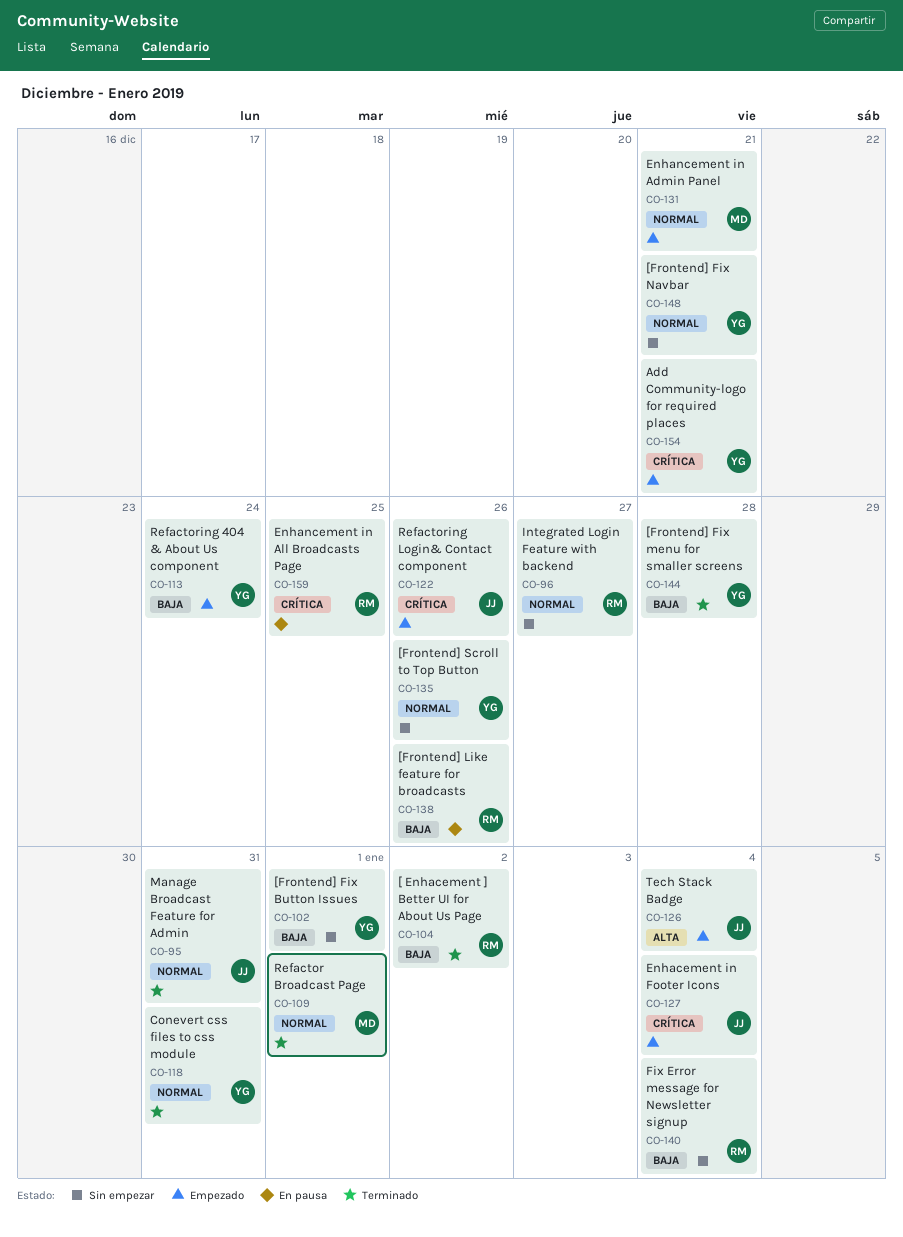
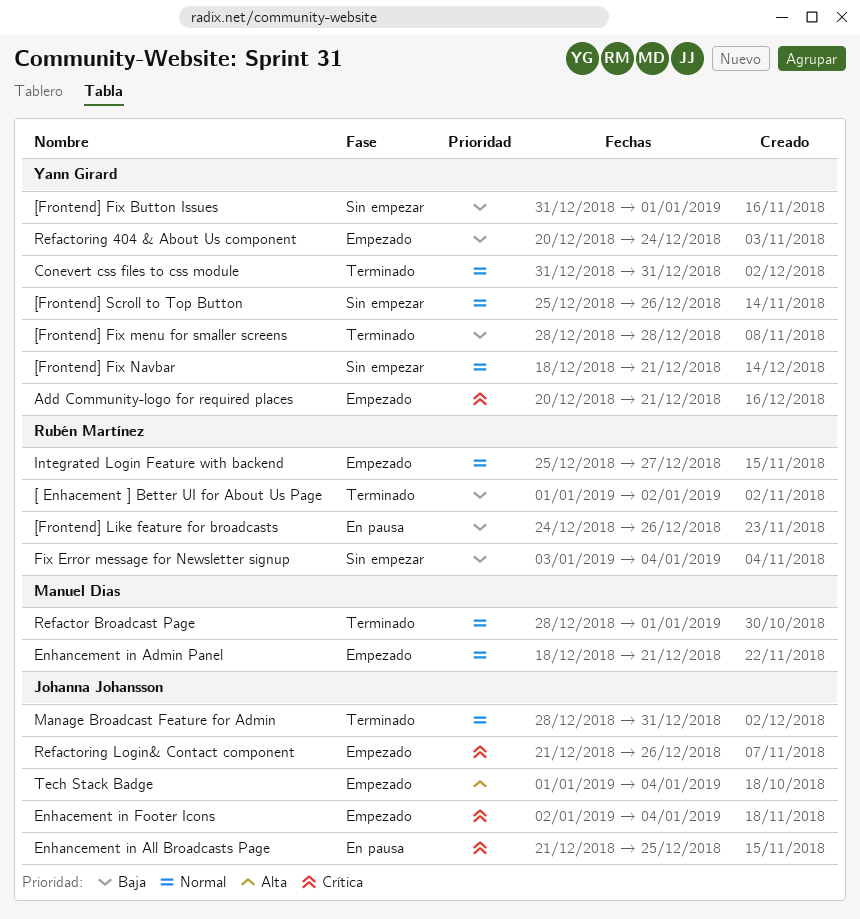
Enhancement in All Broadcasts Page, owner: Rubén Martínez -> Johanna Johansson
Integrated Login Feature with backend, status: Sin empezar -> Empezado

